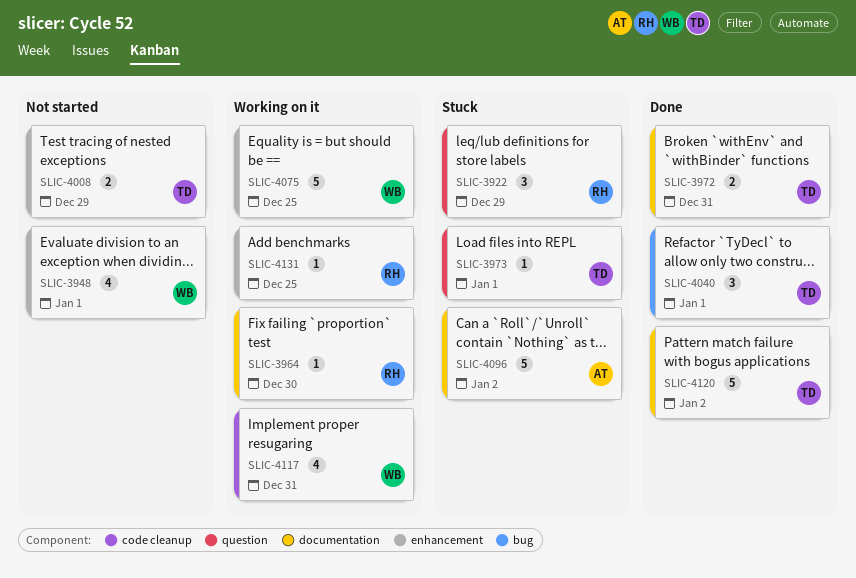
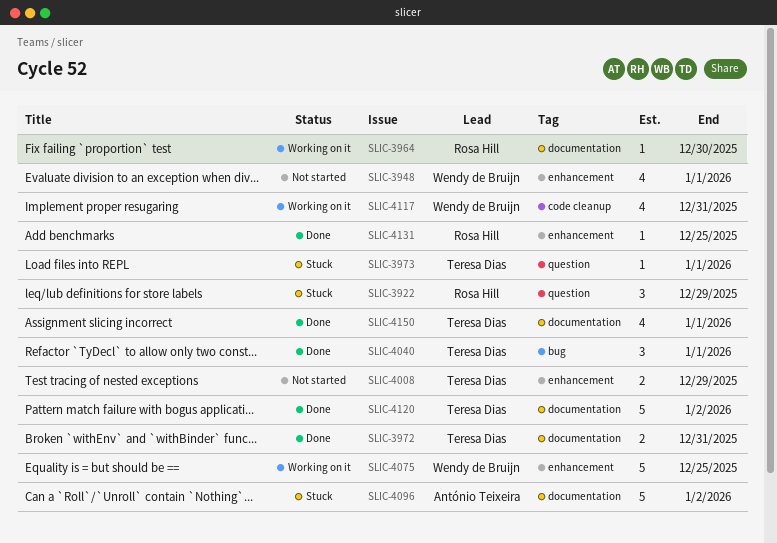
SLIC-4131, status: Working on it -> Done
SLIC-4150: none -> present

